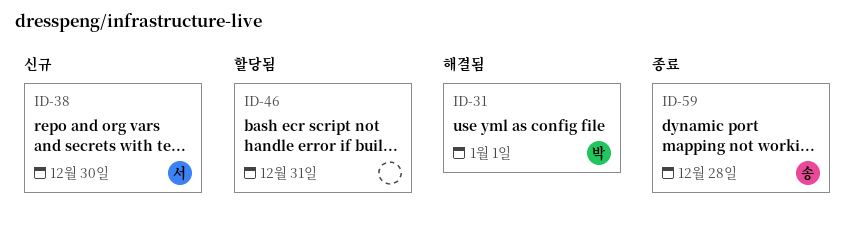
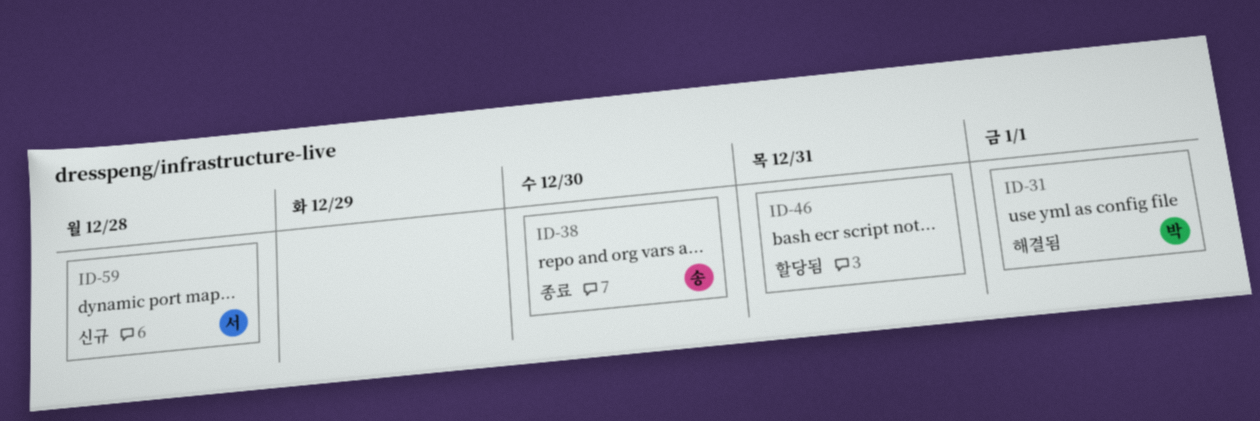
ID-38, status: 신규 -> 종료
ID-38, owner: 서 -> 송
ID-59, status: 종료 -> 신규
ID-59, owner: 송 -> 서

